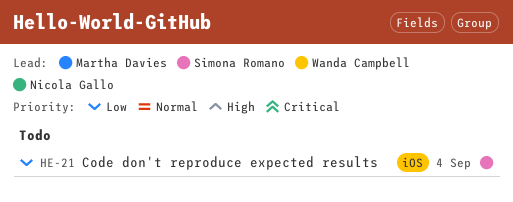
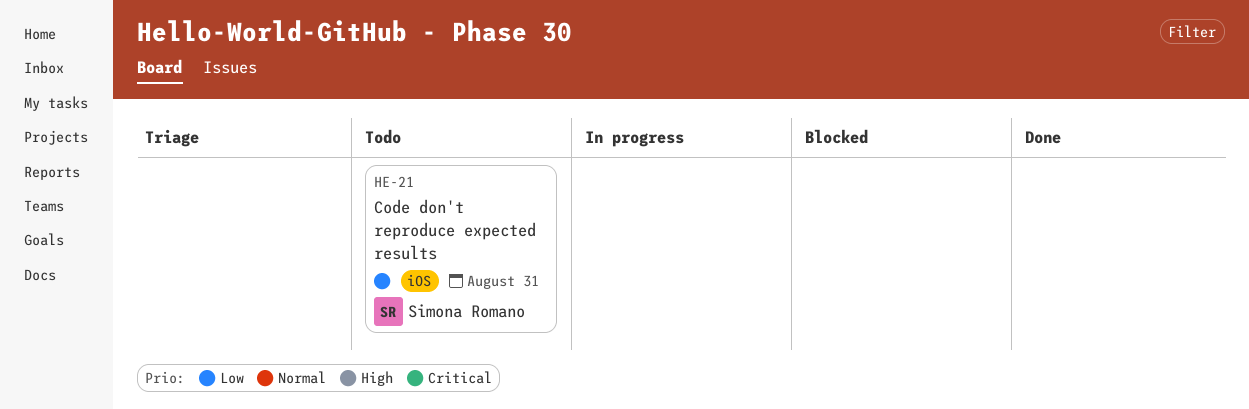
HE-21, due: Sep 4 -> Aug 31

